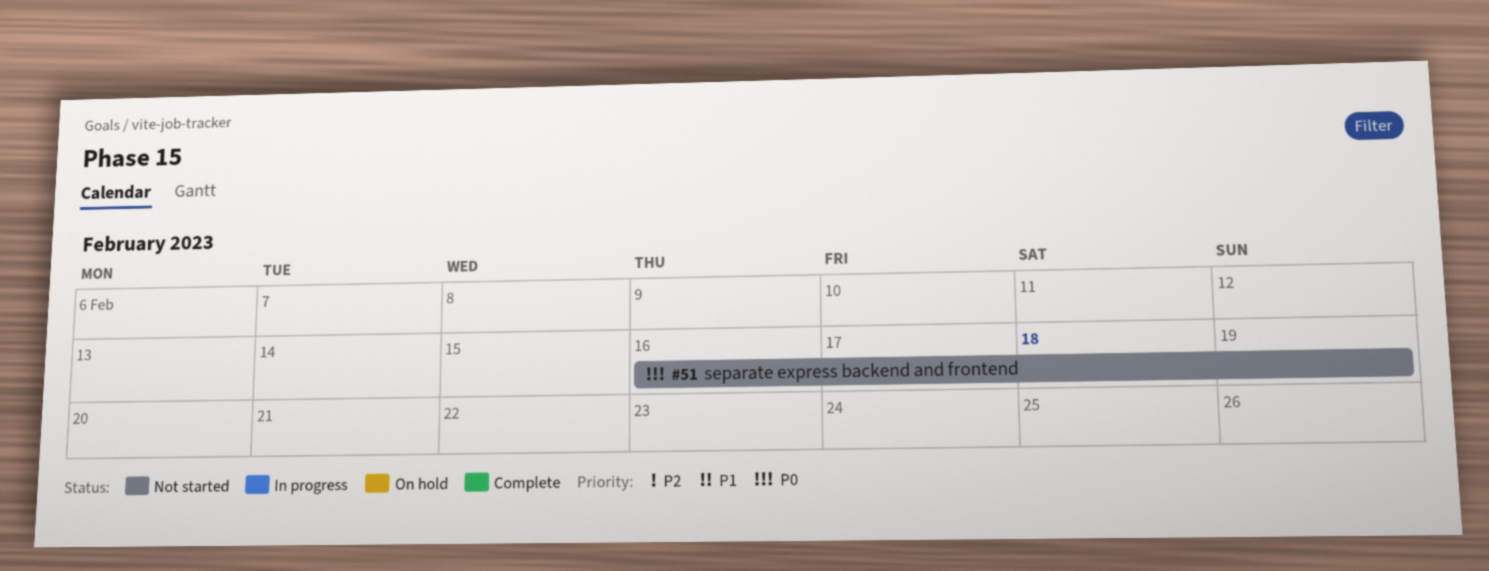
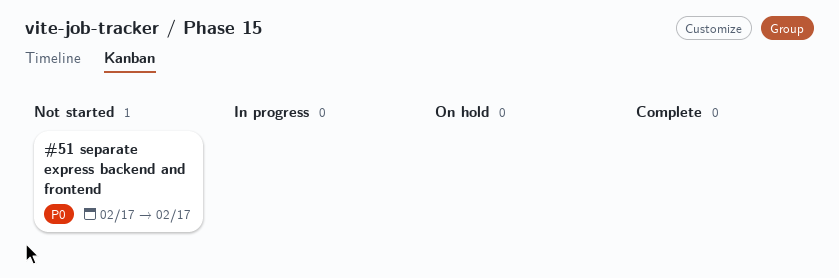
#51, start: Feb 16 -> Feb 17
#51, due: Feb 19 -> Feb 17

